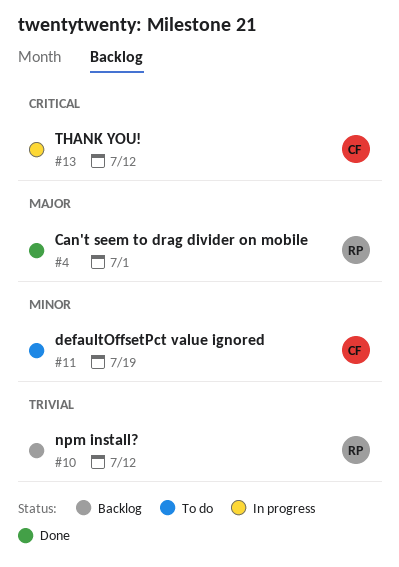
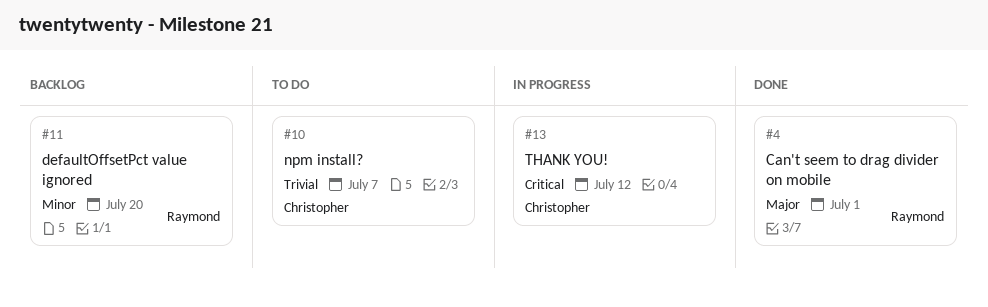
#10, status: Backlog -> To do
#10, owner: Raymond -> Christopher
#10, due: Jul 12 -> Jul 7
#11, status: To do -> Backlog
#11, owner: Christopher -> Raymond
#11, due: Jul 19 -> Jul 20

